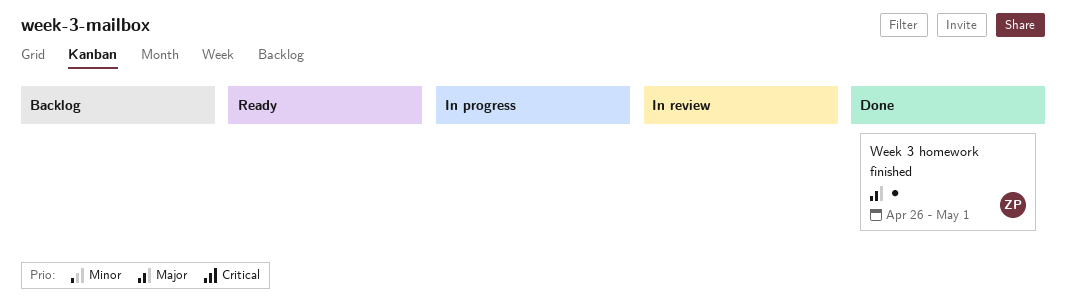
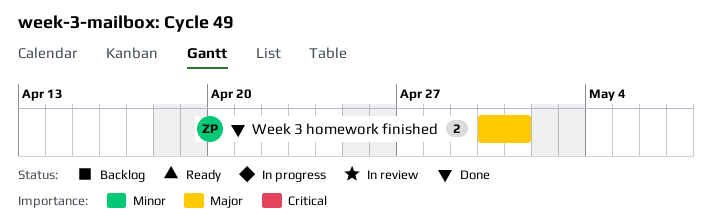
Week 3 homework finished, estimate: 1 -> 2
Week 3 homework finished, start: Apr 26 -> Apr 30

